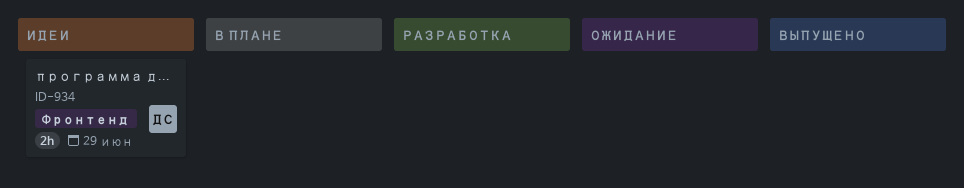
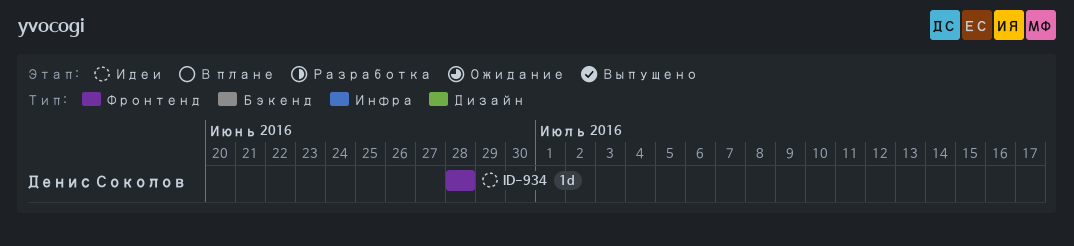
ID-934, estimate: 2h -> 1d
ID-934, due: Jun 29 -> Jun 28

